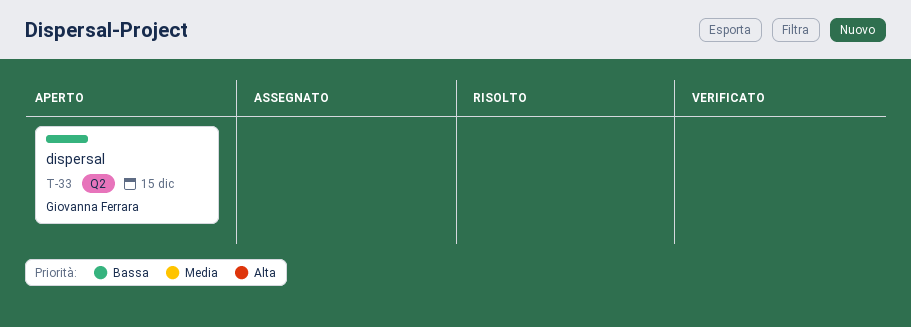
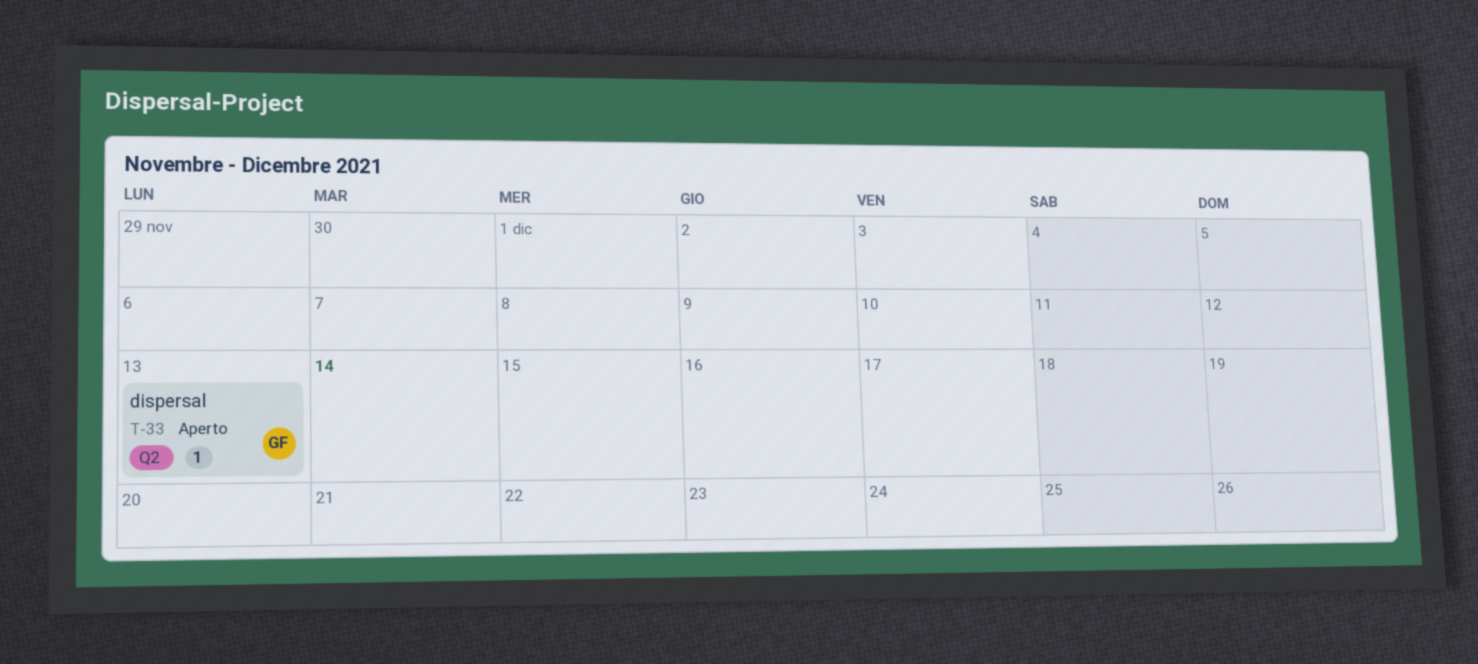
T-33, due: Dec 15 -> Dec 13

